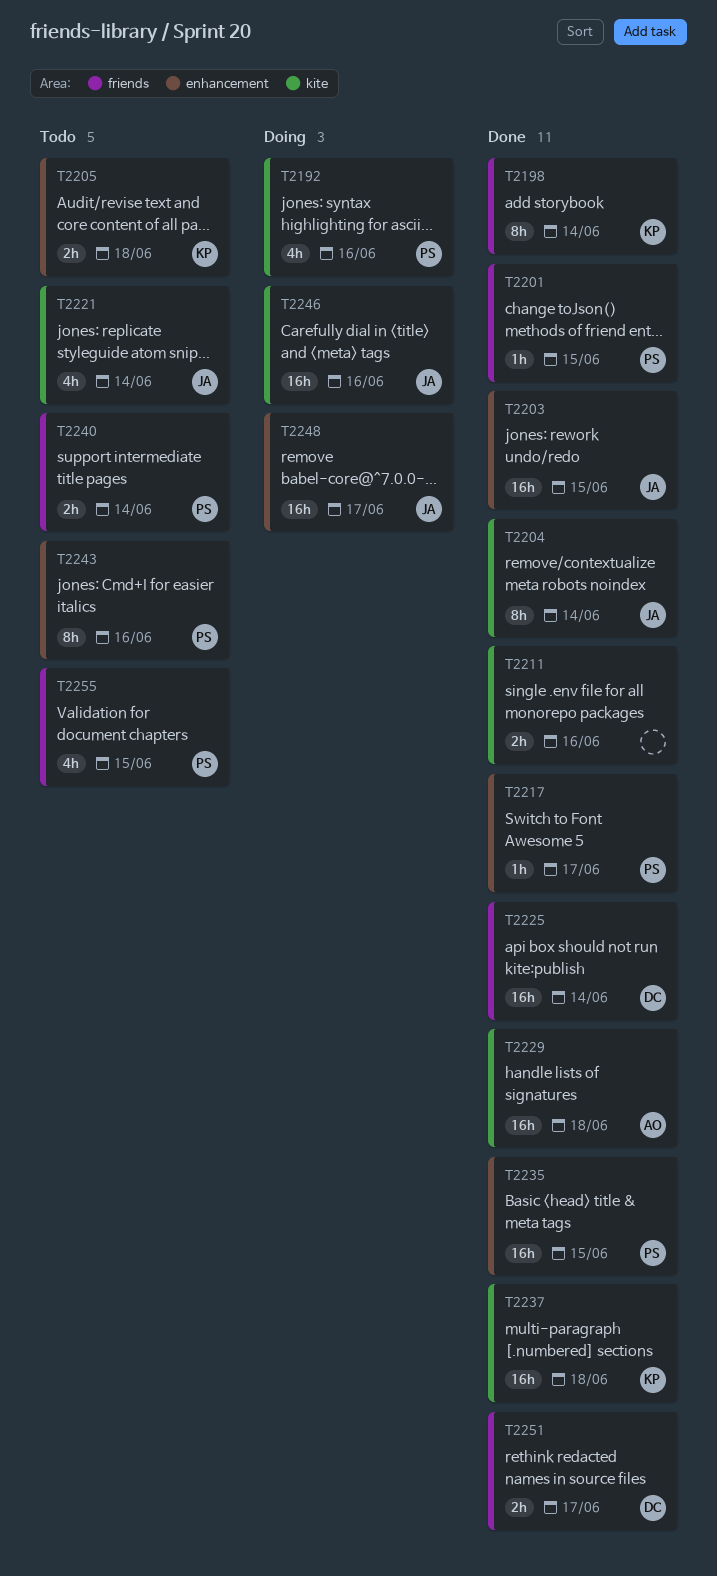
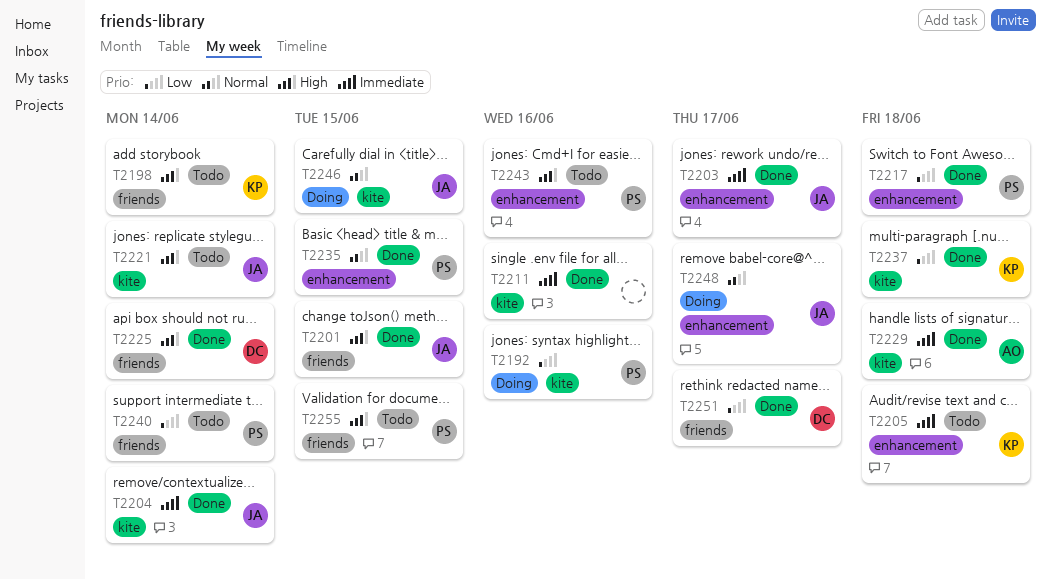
T2198, status: Done -> Todo
T2201, owner: PS -> JA
T2203, due: Jun 15 -> Jun 17
T2217, due: Jun 17 -> Jun 18
T2246, due: Jun 16 -> Jun 15

